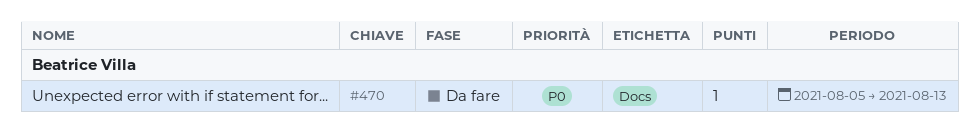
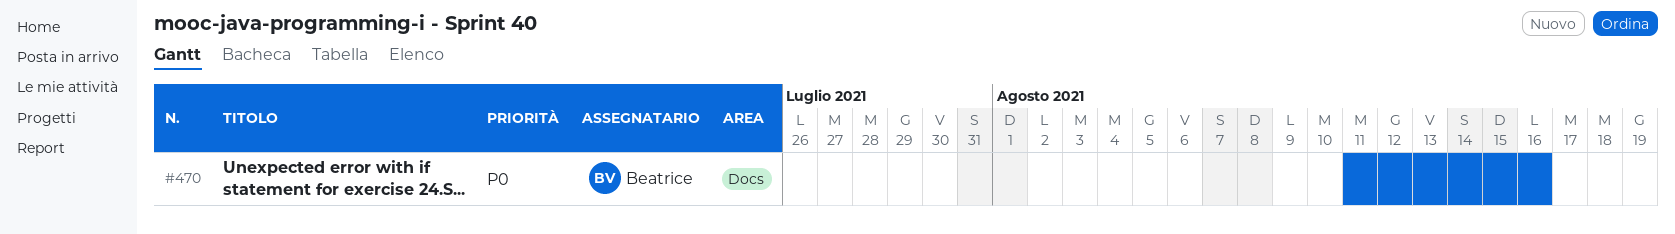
#470, start: Aug 5 -> Aug 11
#470, due: Aug 13 -> Aug 16

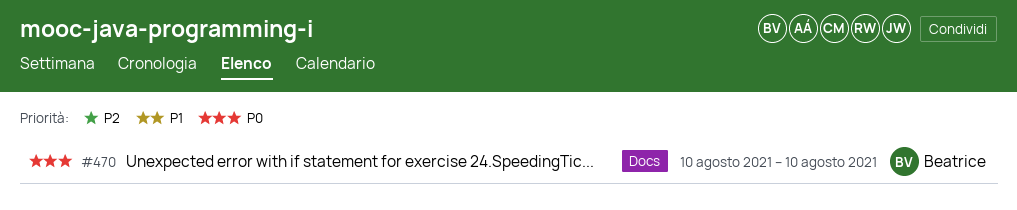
#470, start: Aug 11 -> Aug 10
#470, due: Aug 16 -> Aug 10

